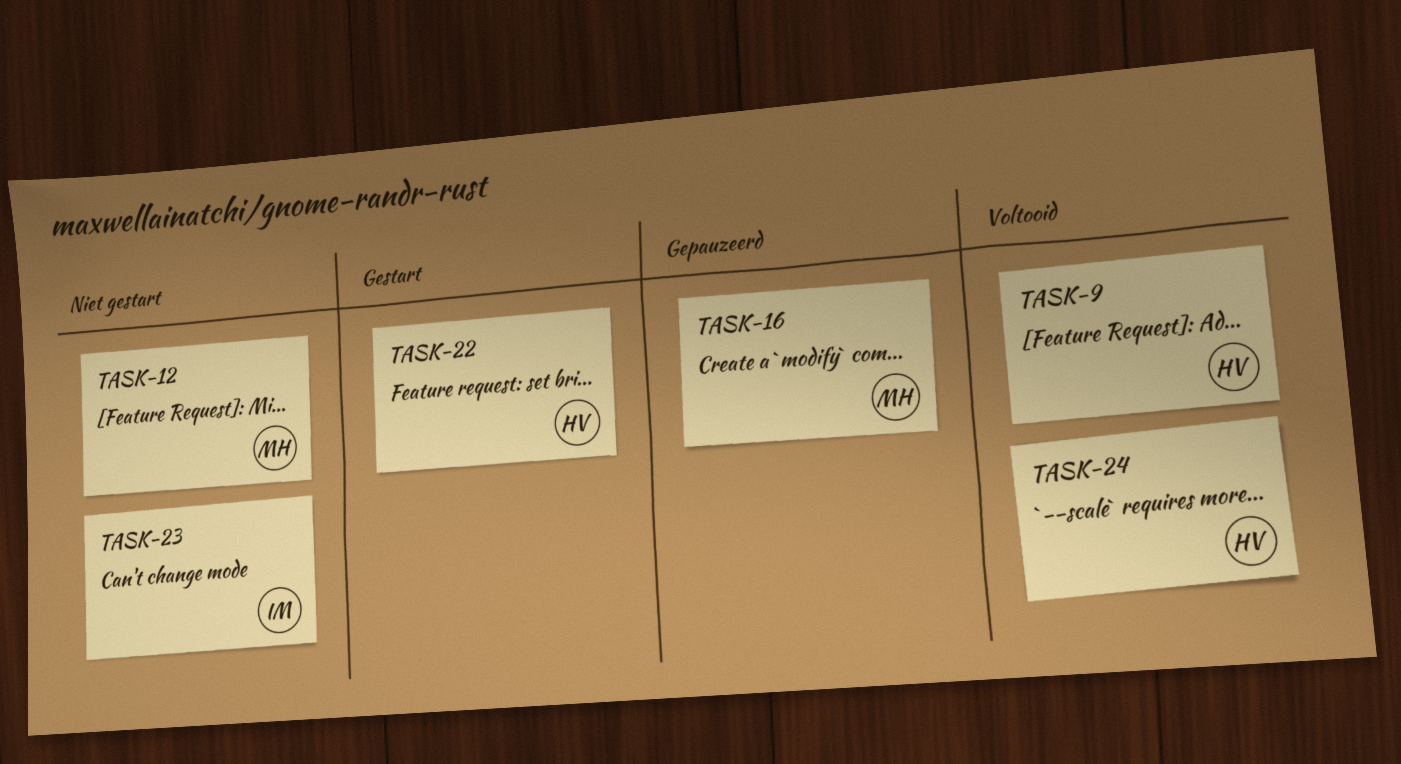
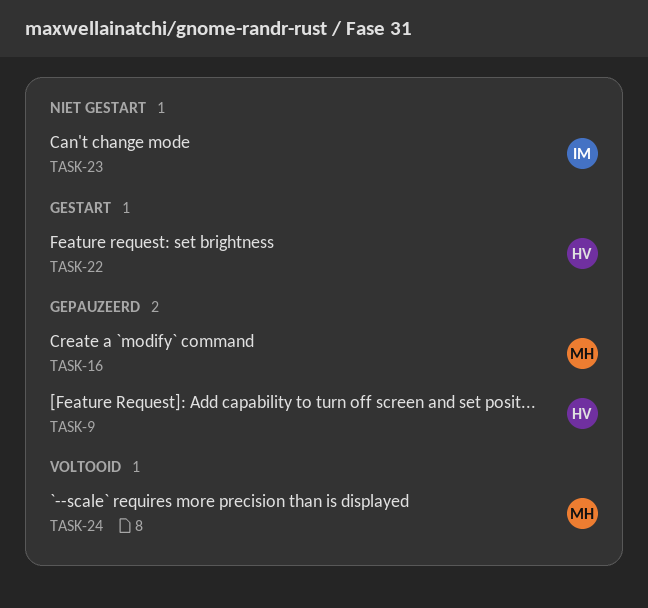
TASK-9, status: Voltooid -> Gepauzeerd
TASK-12: present -> none
TASK-24, owner: HV -> MH

